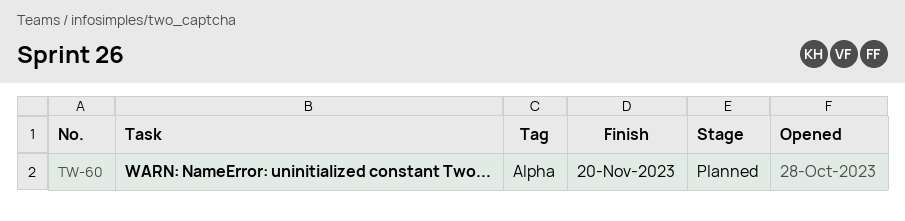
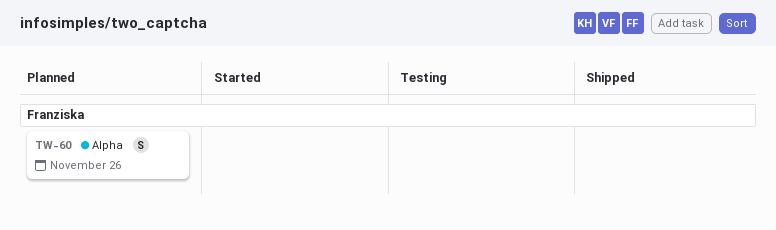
TW-60, due: Nov 20 -> Nov 26

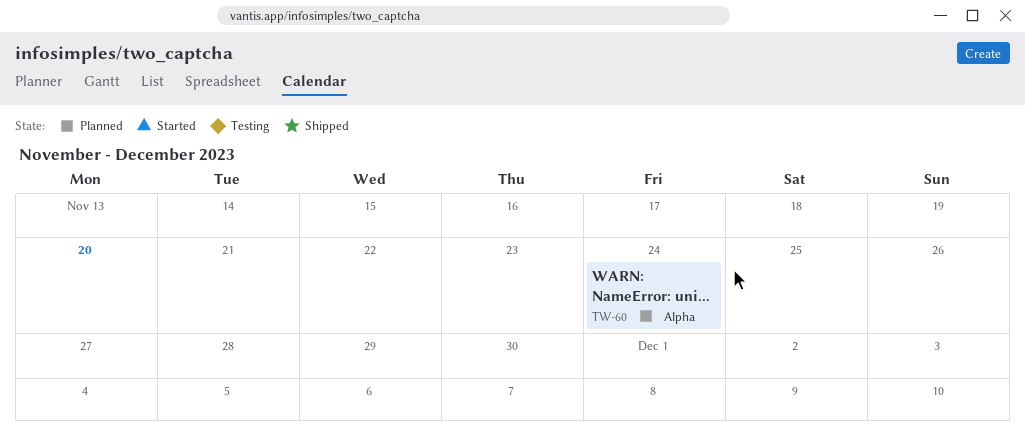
TW-60, due: Nov 26 -> Nov 24

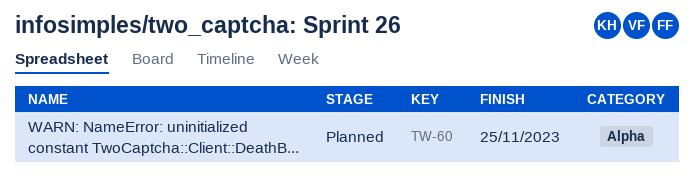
TW-60, due: Nov 24 -> Nov 25

